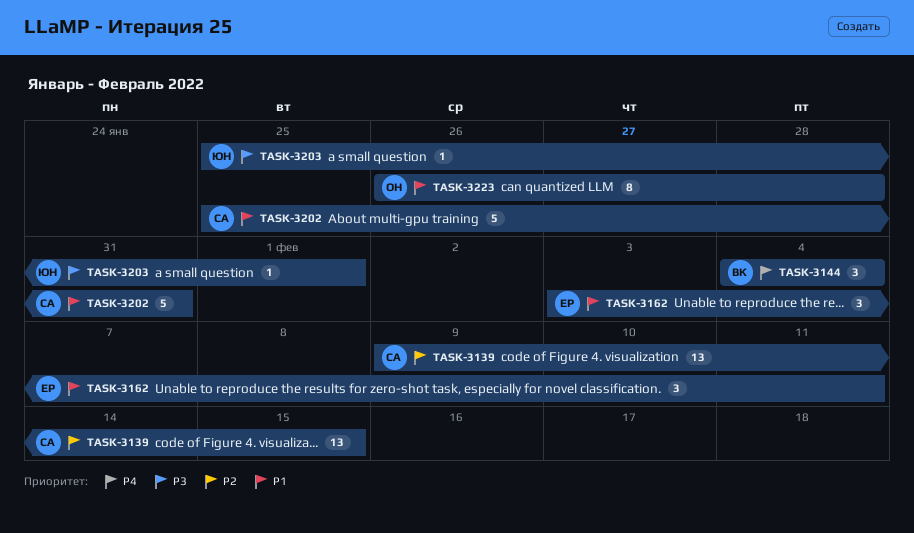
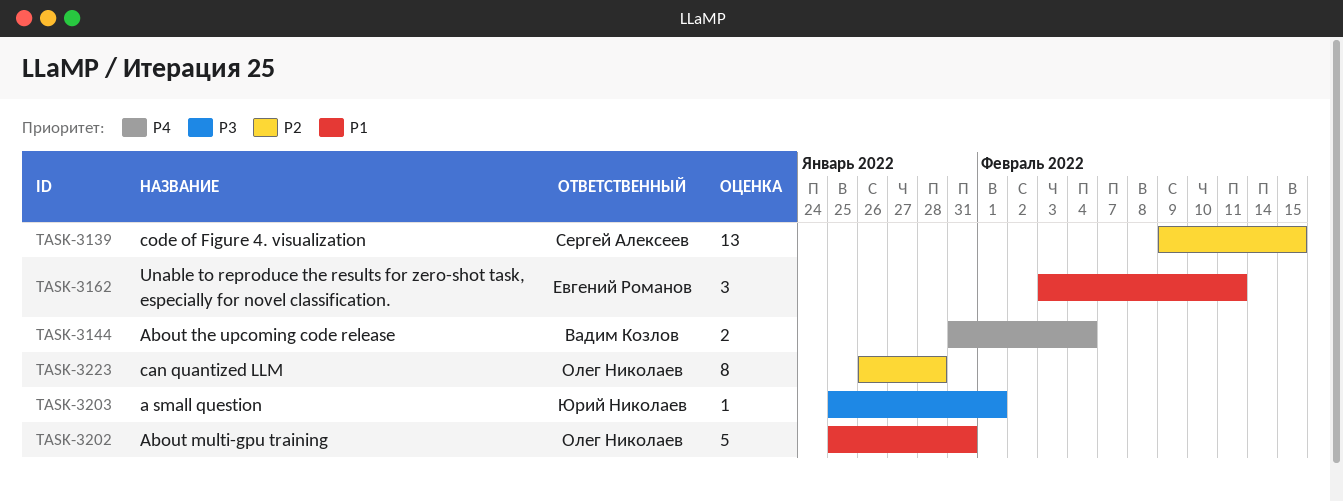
TASK-3144, estimate: 3 -> 2
TASK-3144, start: Feb 4 -> Jan 31
TASK-3202, owner: Сергей Алексеев -> Олег Николаев
TASK-3223, priority: P1 -> P2

